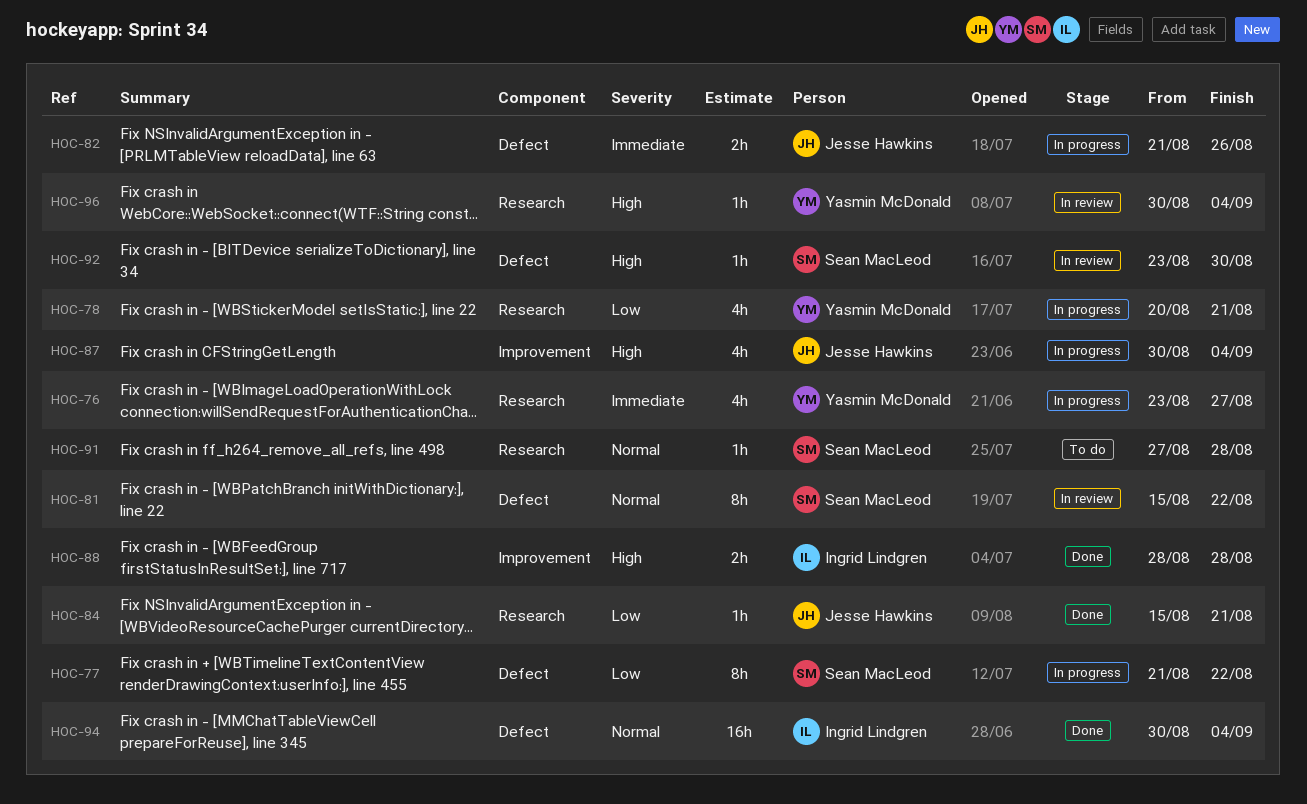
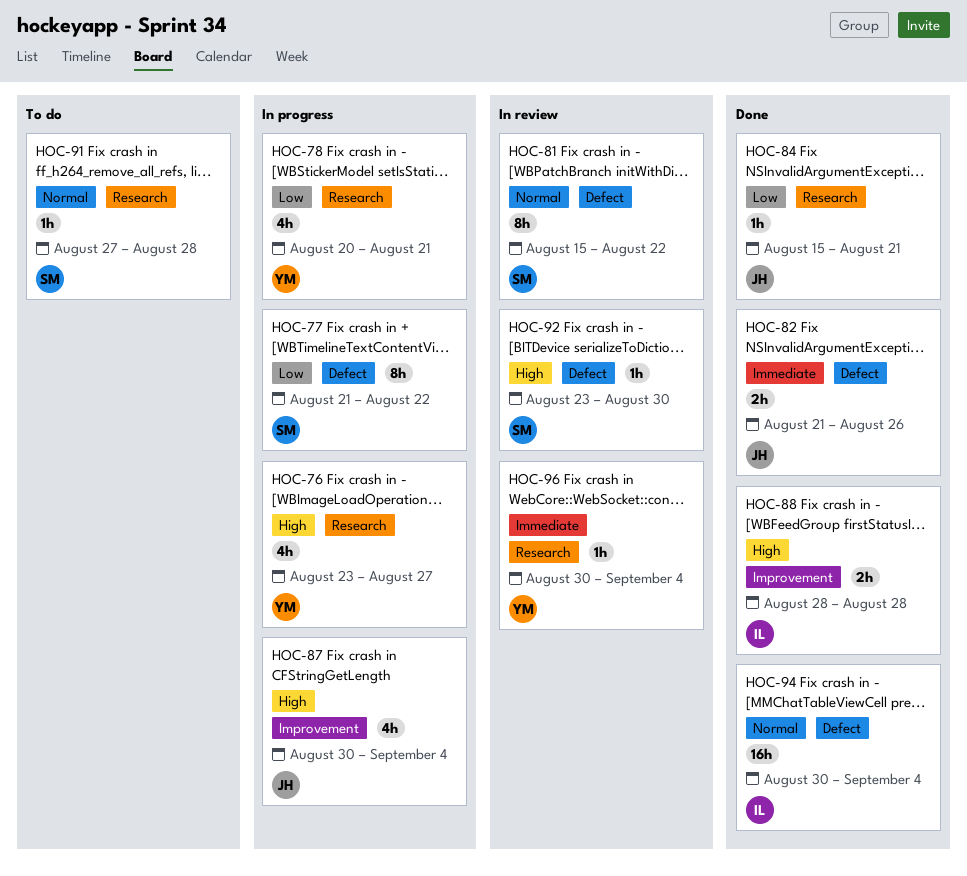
HOC-76, priority: Immediate -> High
HOC-82, status: In progress -> Done
HOC-96, priority: High -> Immediate

